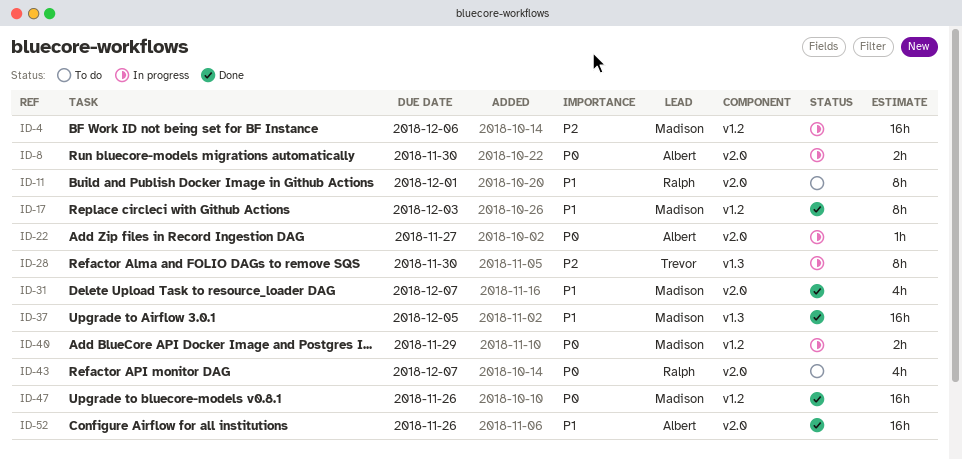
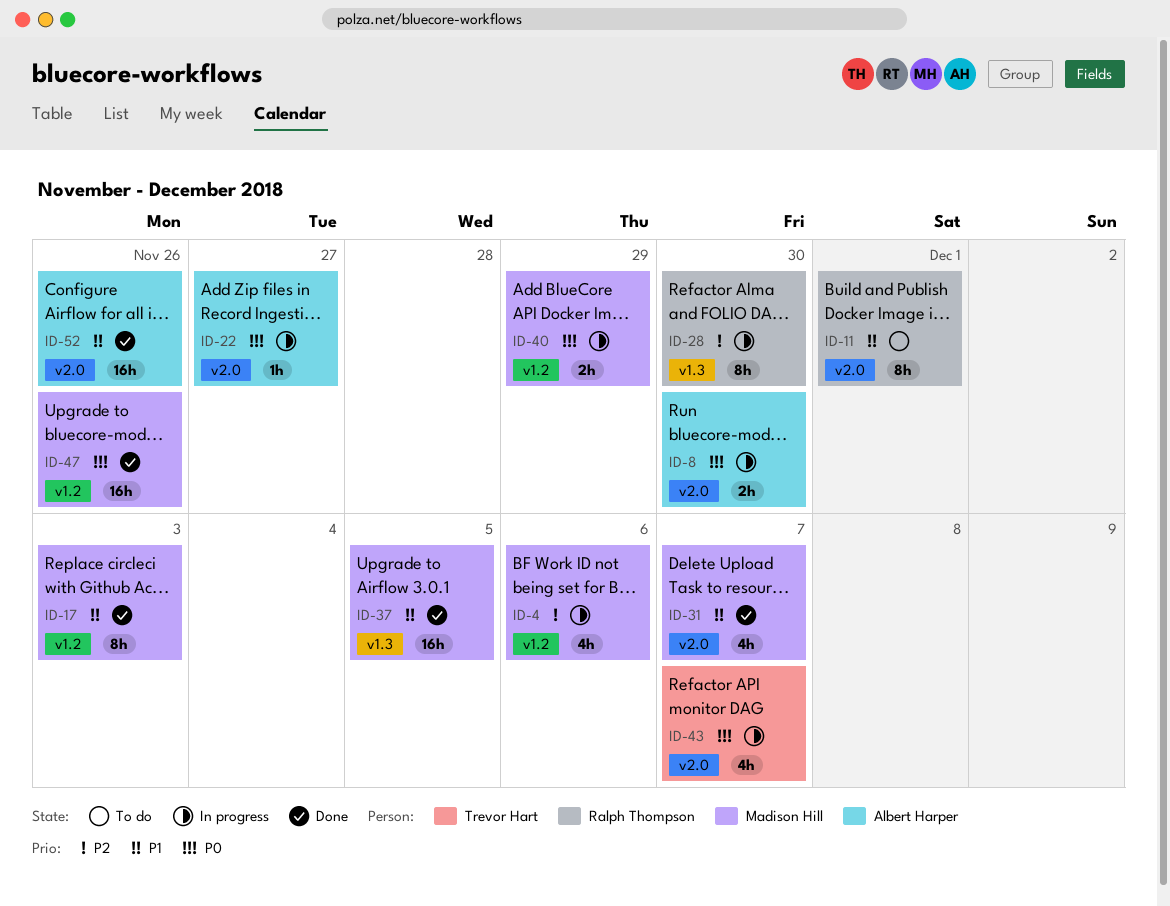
ID-4, estimate: 16h -> 4h
ID-28, owner: Trevor Hart -> Ralph Thompson
ID-43, status: To do -> In progress
ID-43, owner: Ralph Thompson -> Trevor Hart

